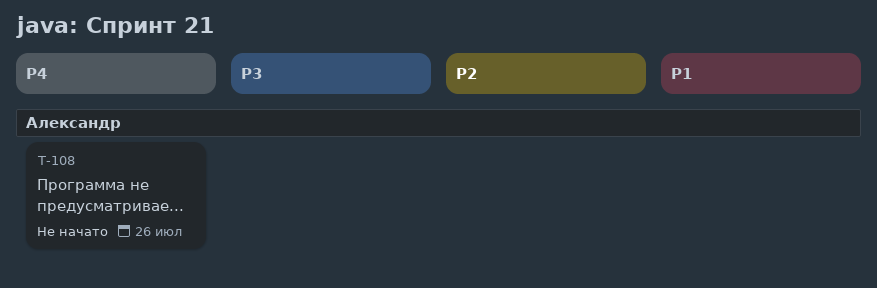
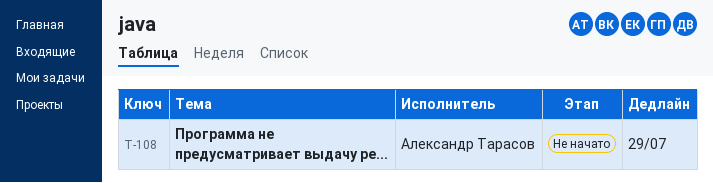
T-108, due: Jul 26 -> Jul 29

